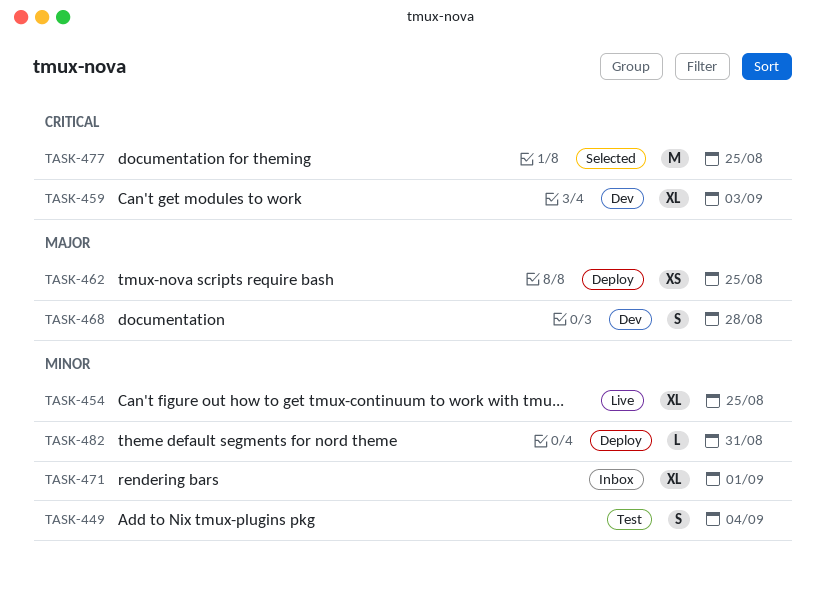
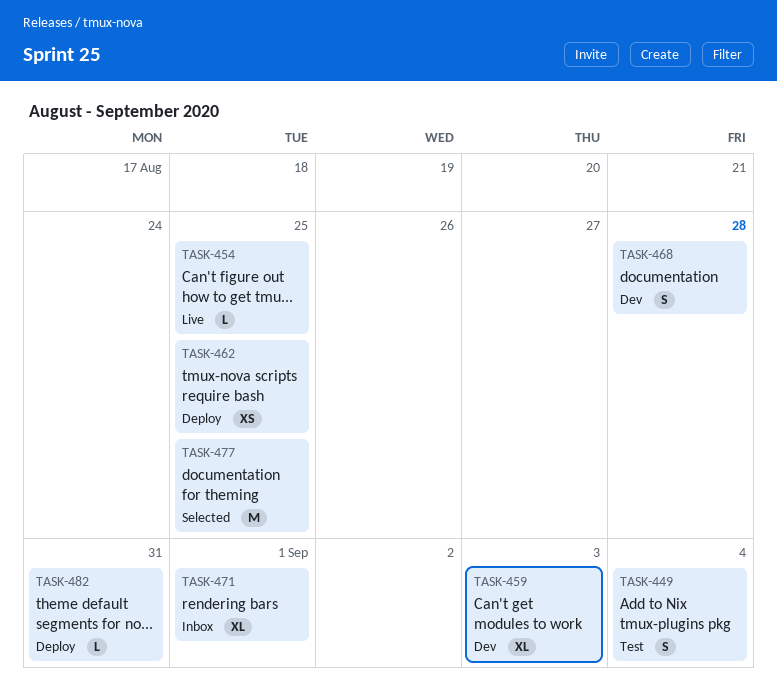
TASK-454, estimate: XL -> L

